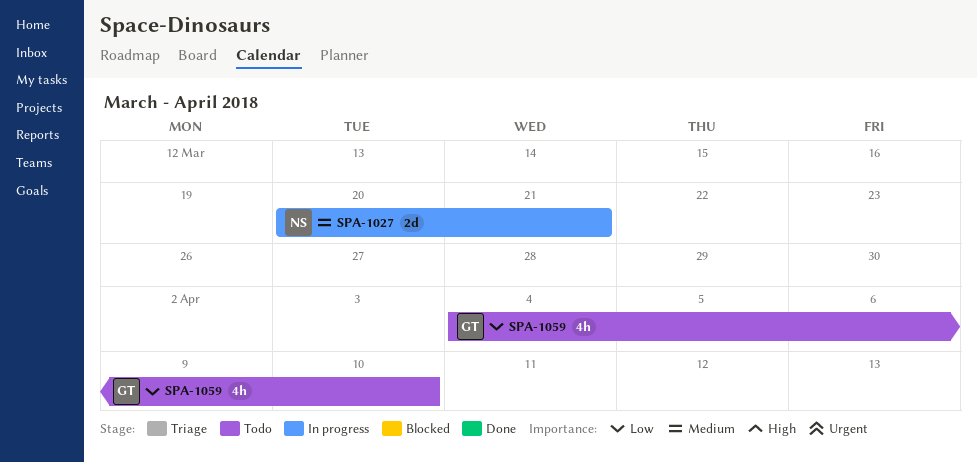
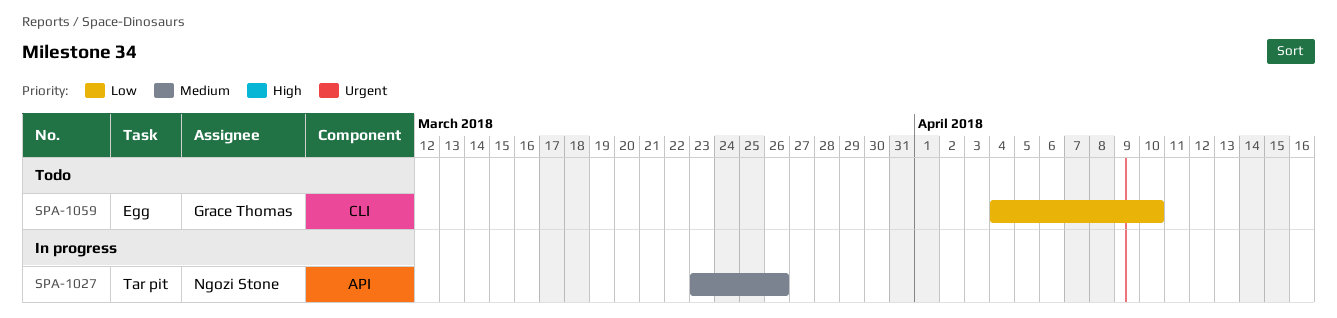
SPA-1027, start: Mar 20 -> Mar 23
SPA-1027, due: Mar 21 -> Mar 26

